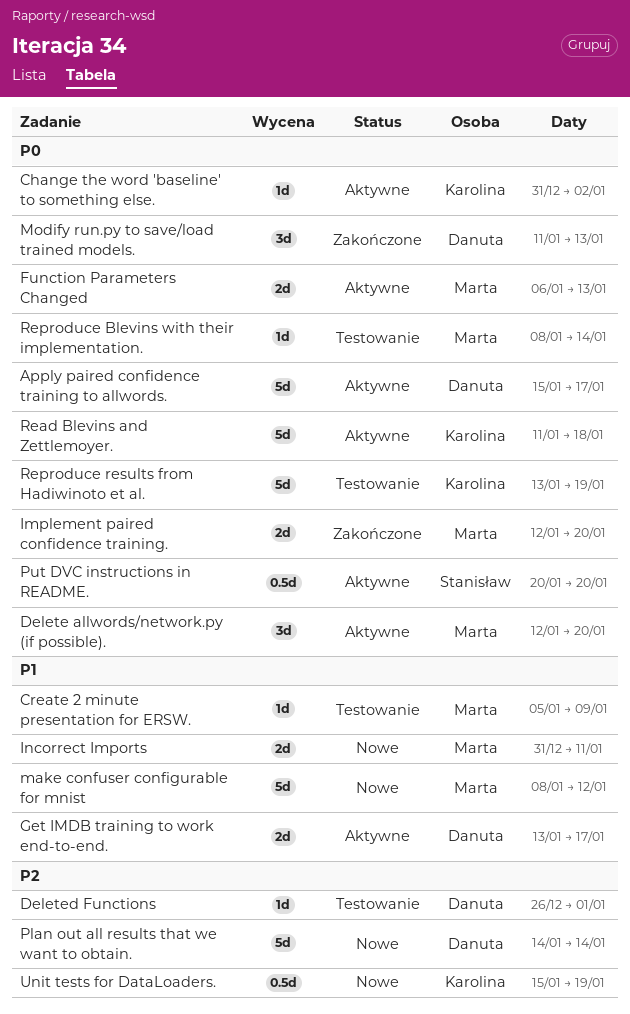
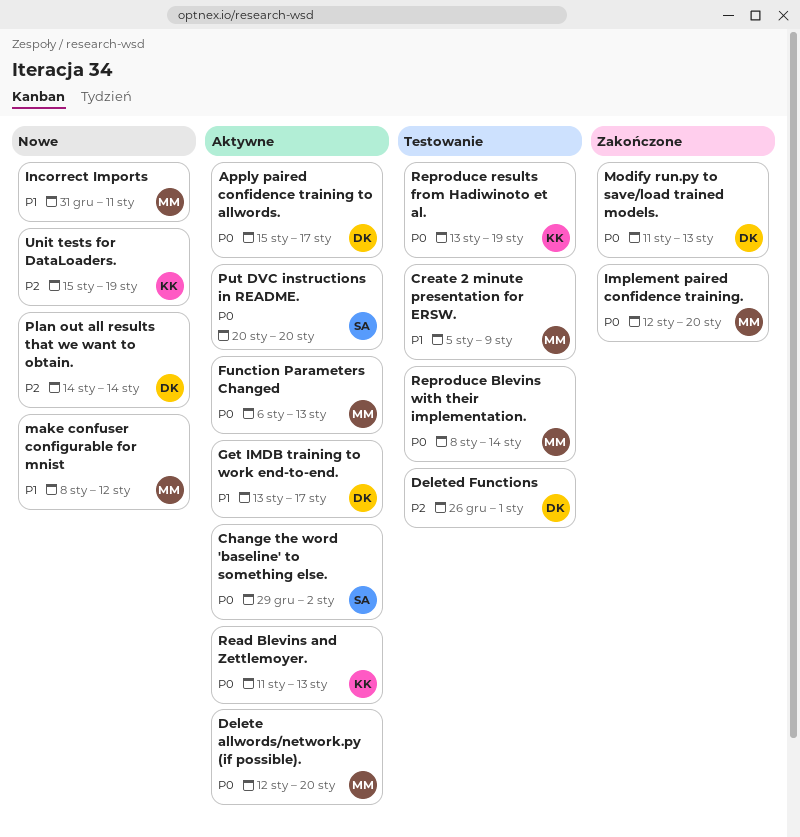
Change the word 'baseline' to something else., owner: Karolina -> Stanisław
Change the word 'baseline' to something else., start: Dec 31 -> Dec 29
Read Blevins and Zettlemoyer., due: Jan 18 -> Jan 13

